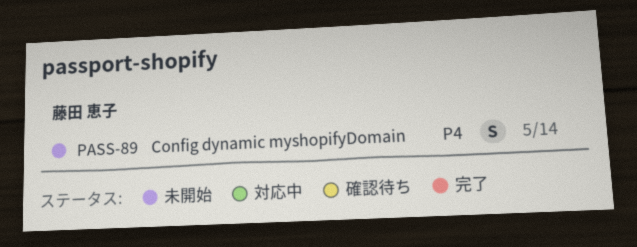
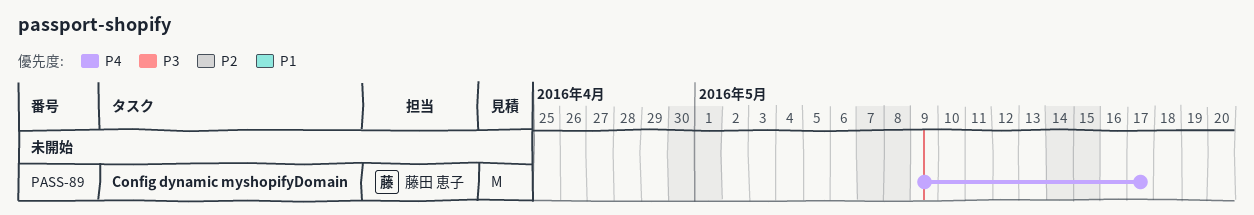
PASS-89, estimate: S -> M
PASS-89, due: May 14 -> May 17

